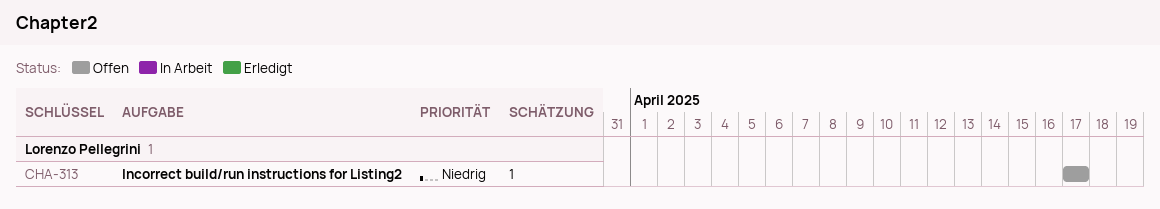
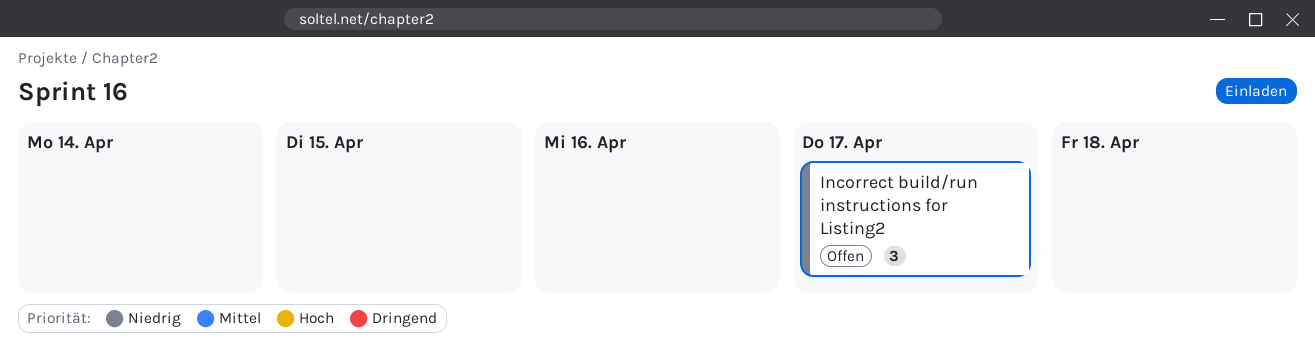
Incorrect build/run instructions for Listing2, estimate: 1 -> 3

